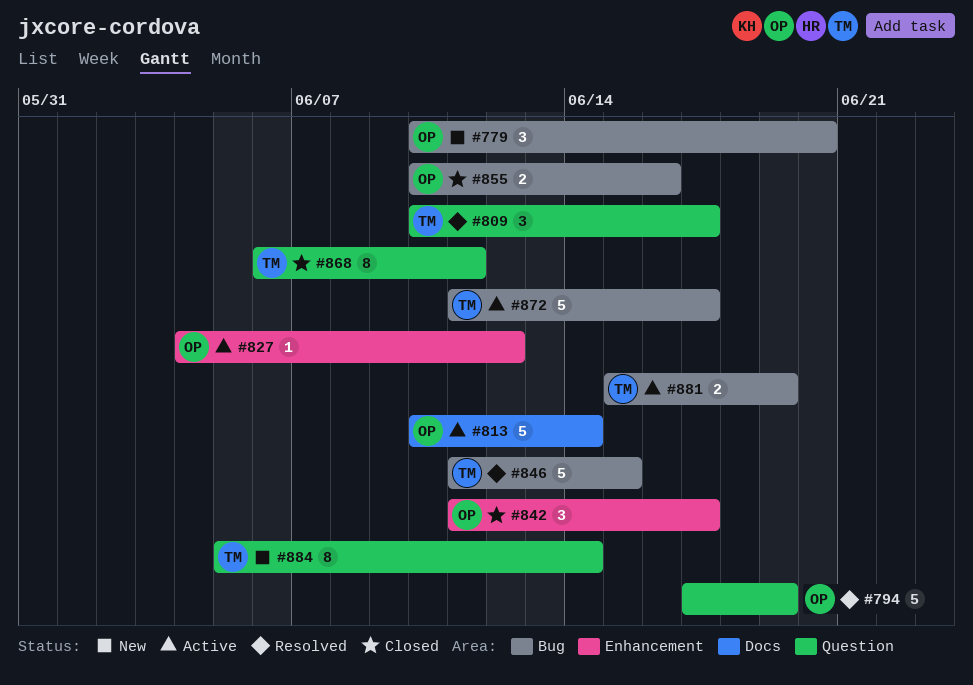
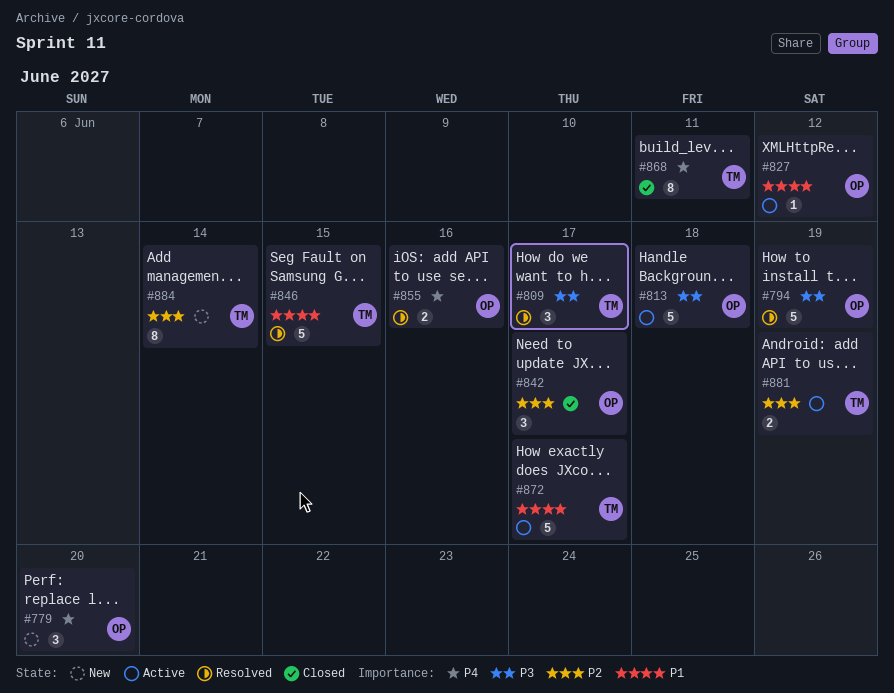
#813, due: Jun 14 -> Jun 18
#855, status: Closed -> Resolved

